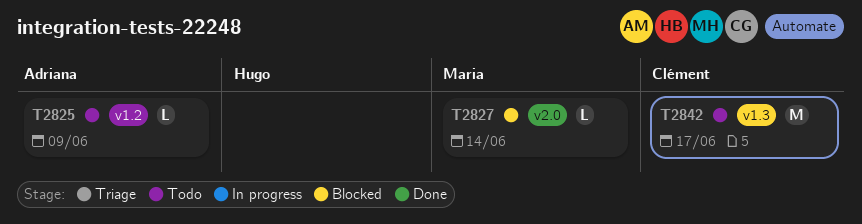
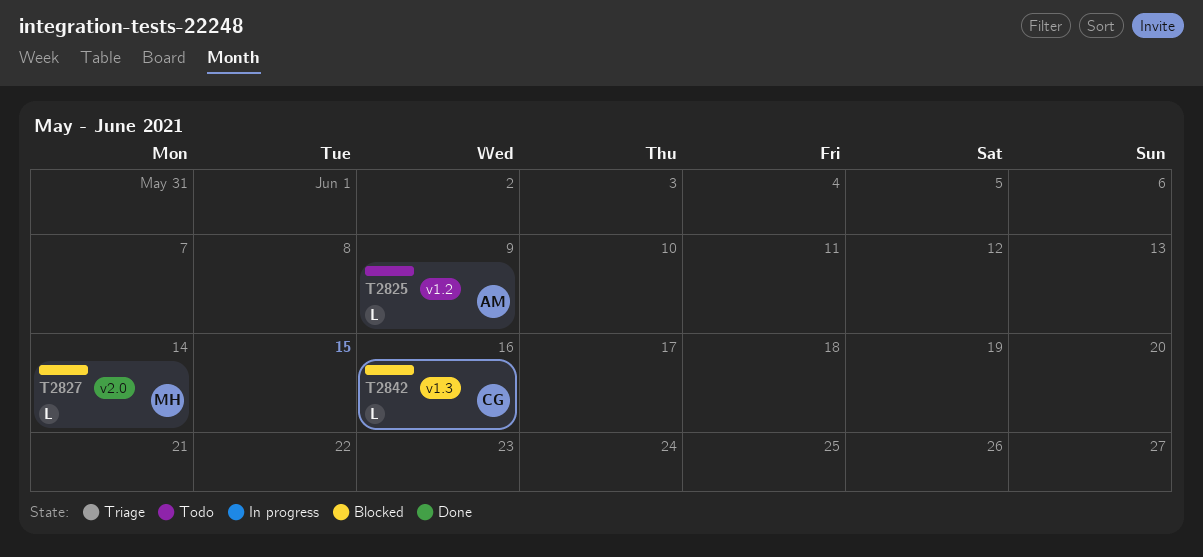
T2842, status: Todo -> Blocked
T2842, estimate: M -> L
T2842, due: Jun 17 -> Jun 16

